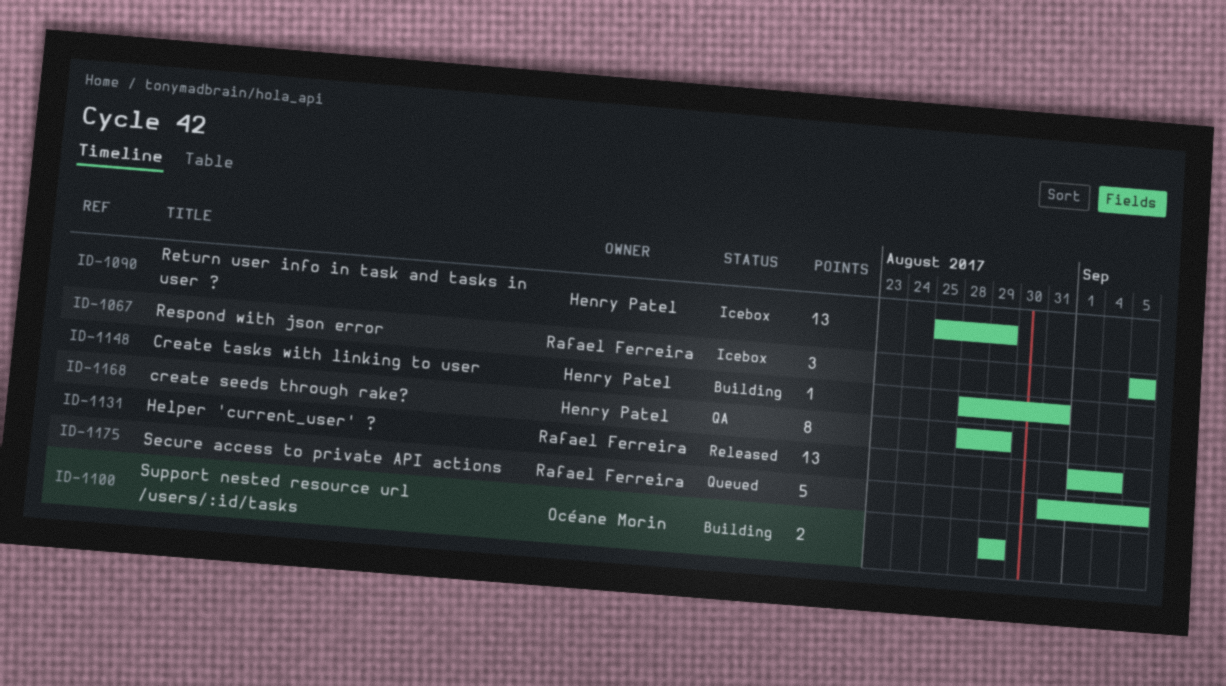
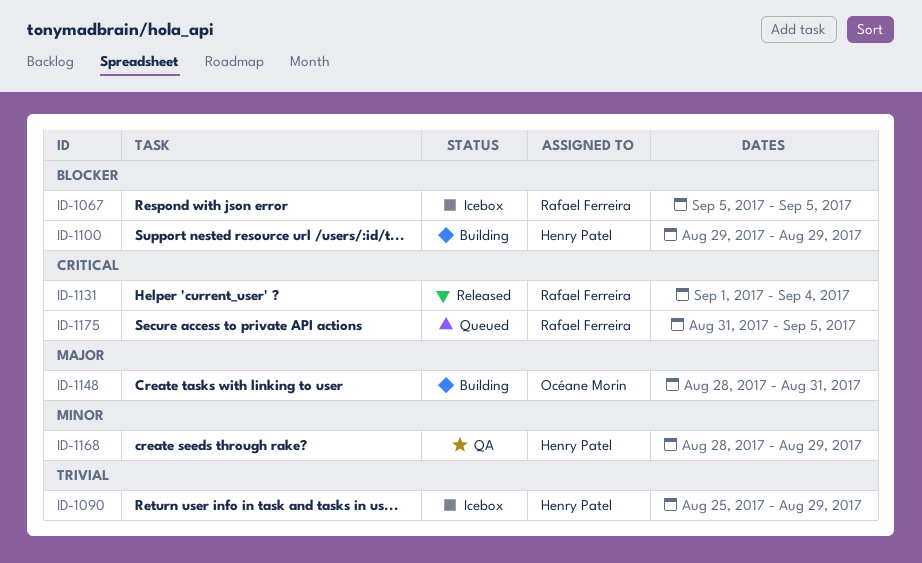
ID-1100, owner: Océane Morin -> Henry Patel
ID-1148, owner: Henry Patel -> Océane Morin

